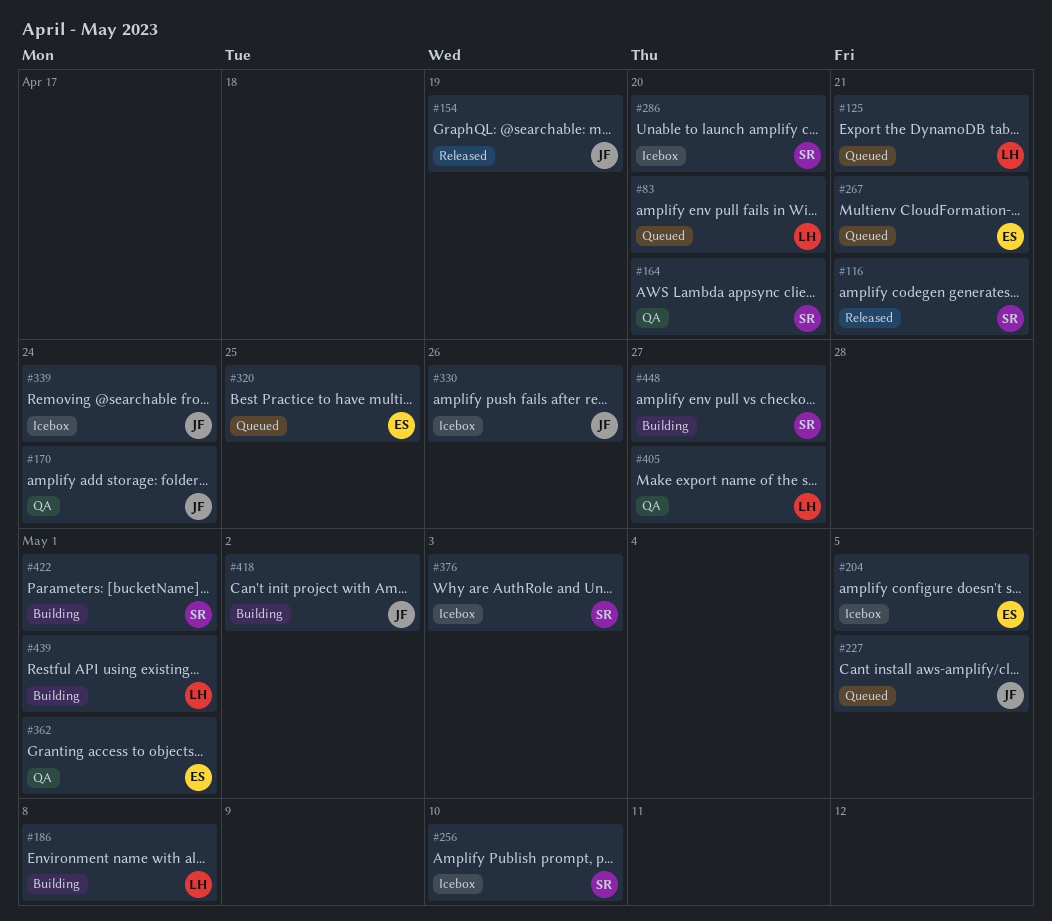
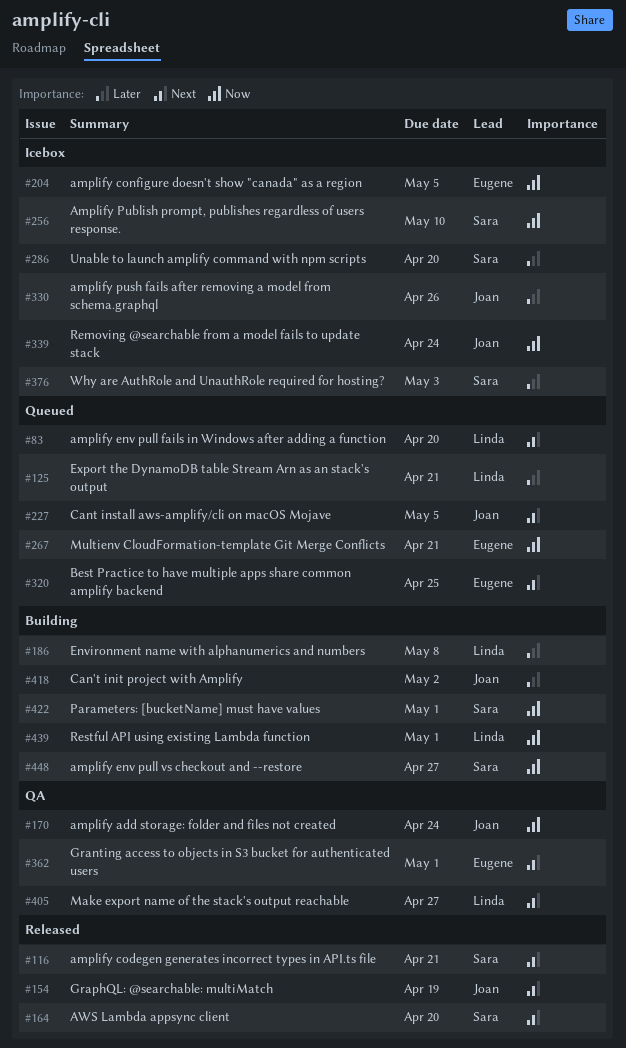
#164, status: QA -> Released

